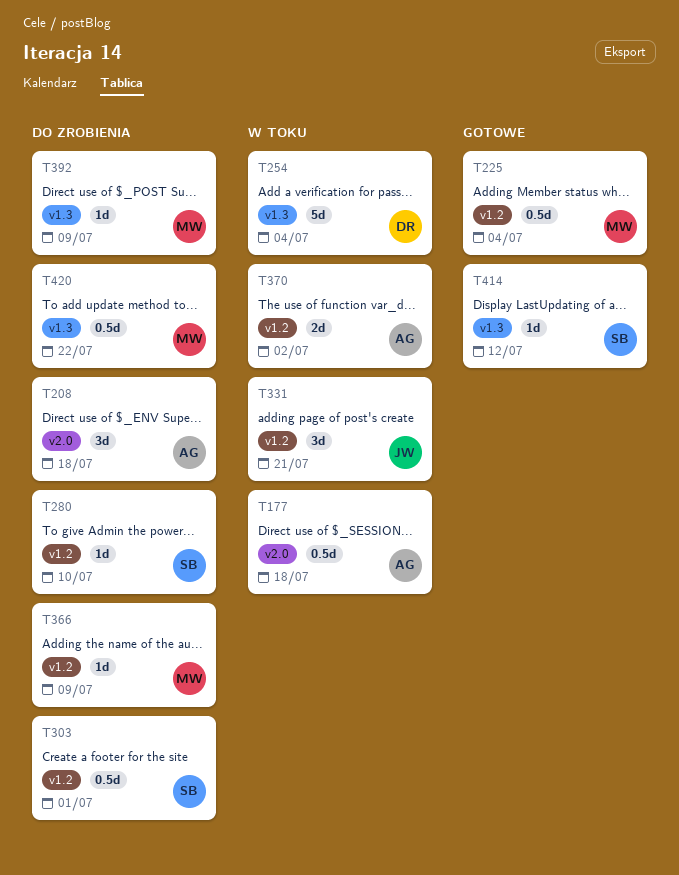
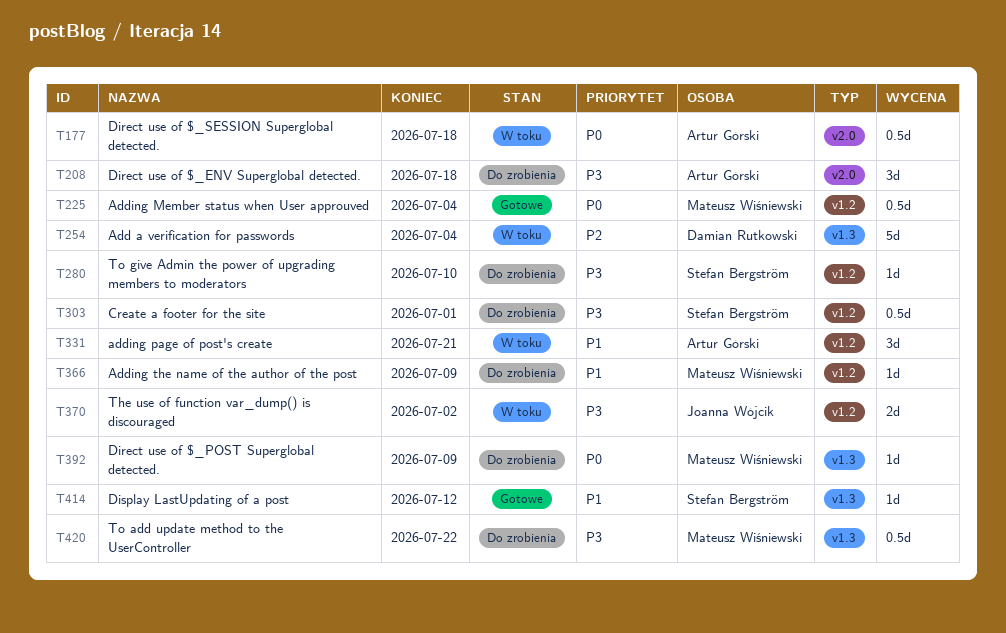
T331, owner: Joanna Wójcik -> Artur Górski
T370, owner: Artur Górski -> Joanna Wójcik

